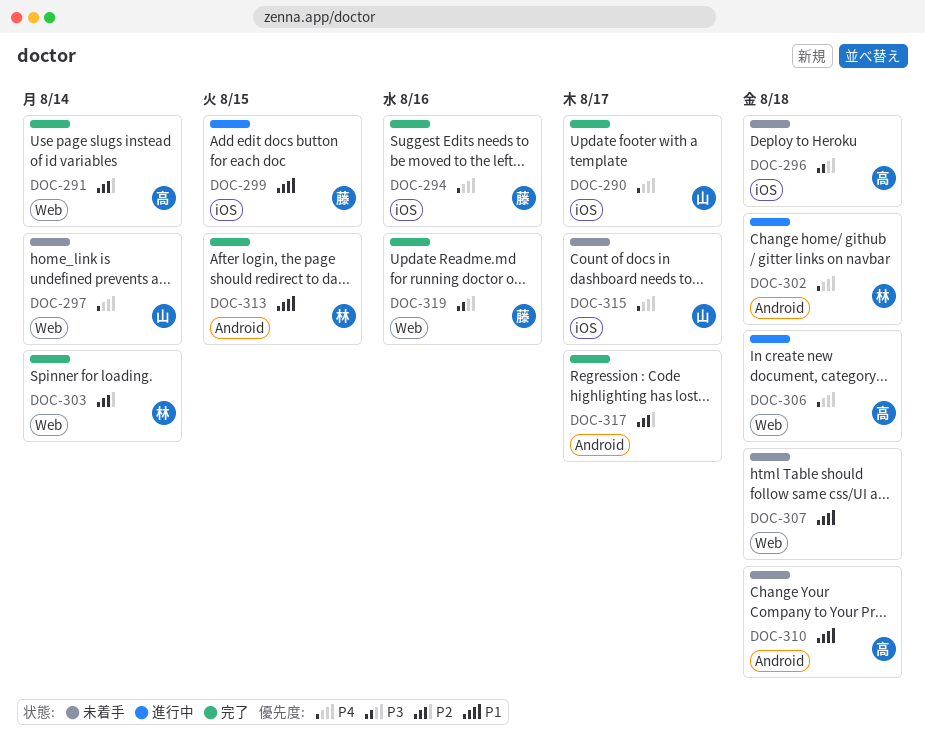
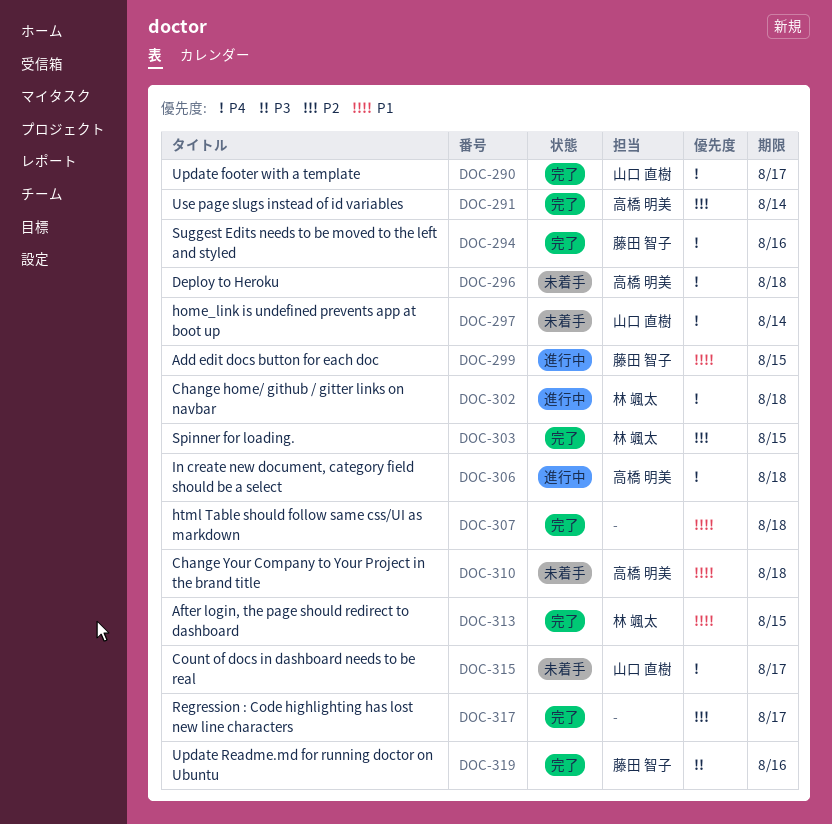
DOC-296, priority: P3 -> P4
DOC-303, due: Aug 14 -> Aug 15
DOC-307, status: 未着手 -> 完了

